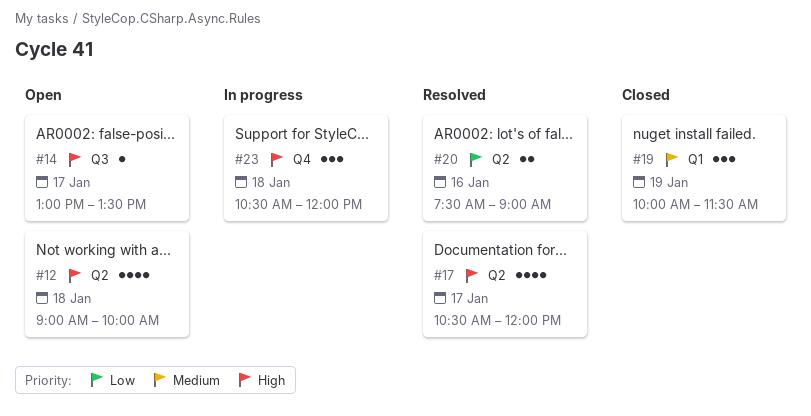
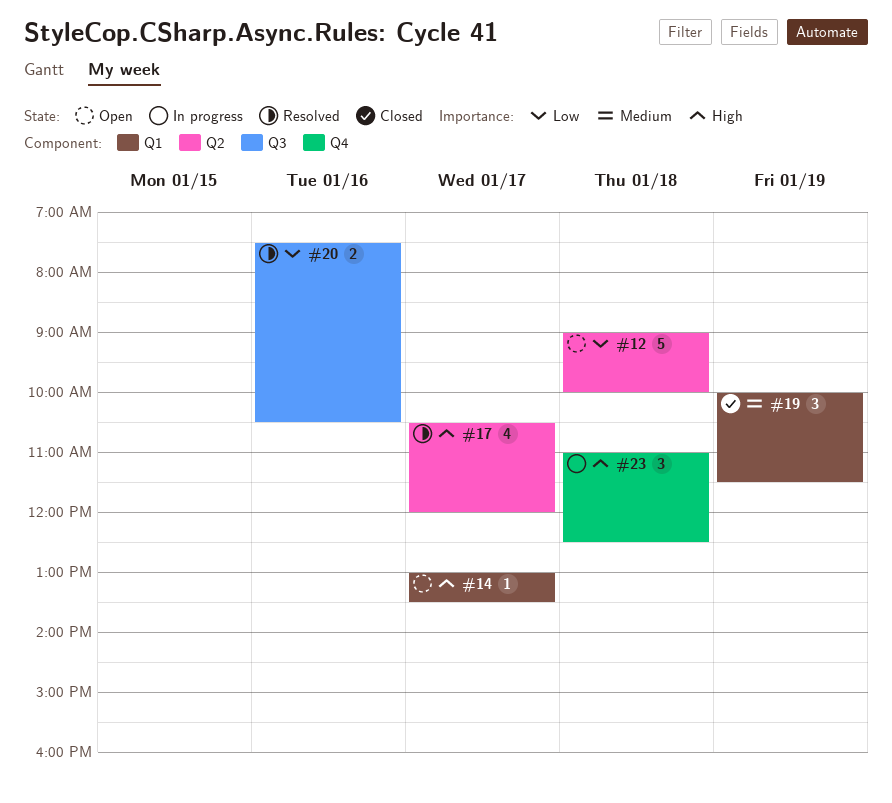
#12, priority: High -> Low
#12, estimate: 4 -> 5
#14, label: Q3 -> Q1
#20, label: Q2 -> Q3
#20, ends: 09:00 -> 10:30
#23, begins: 10:30 -> 11:00
#23, ends: 12:00 -> 12:30

